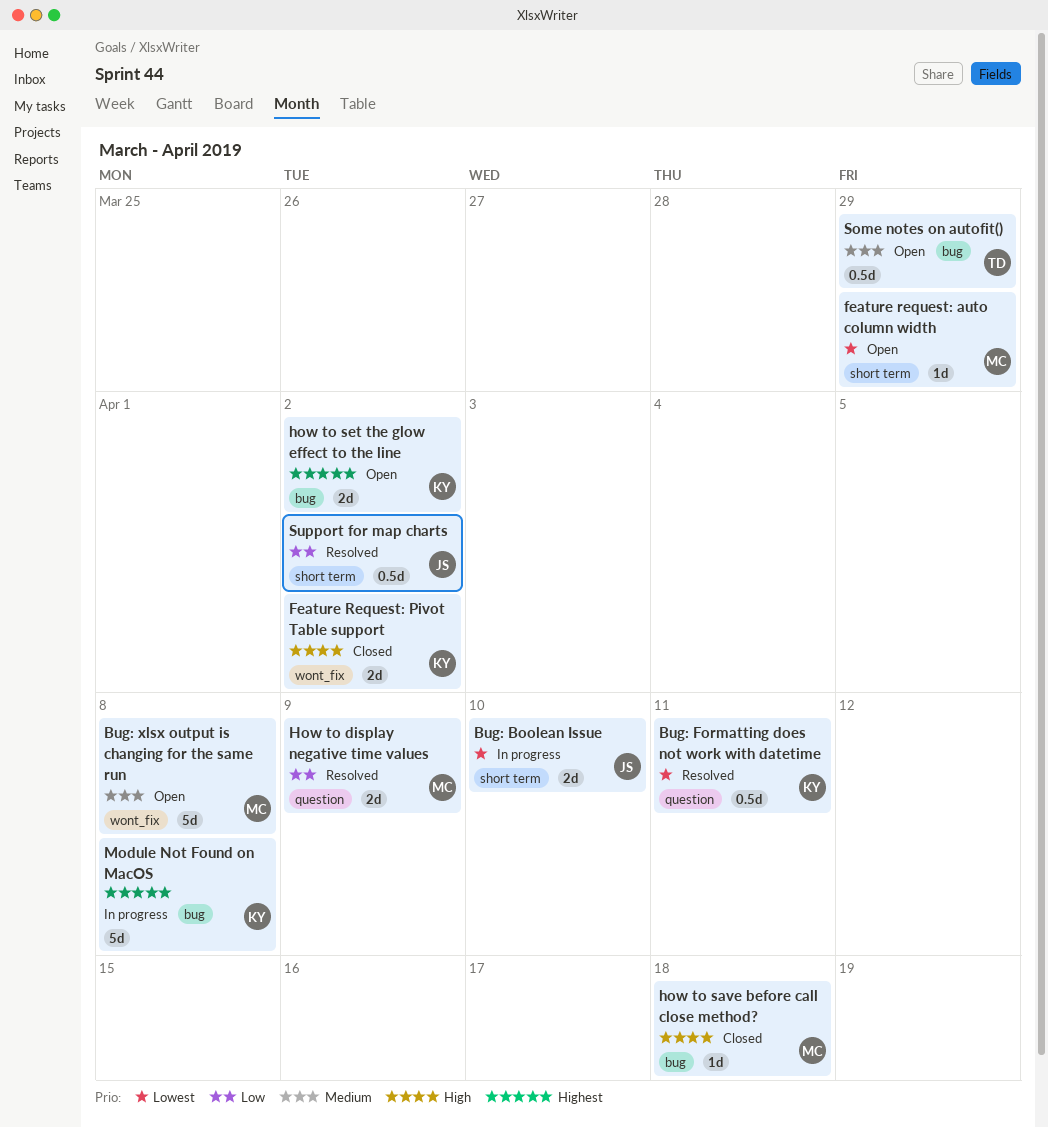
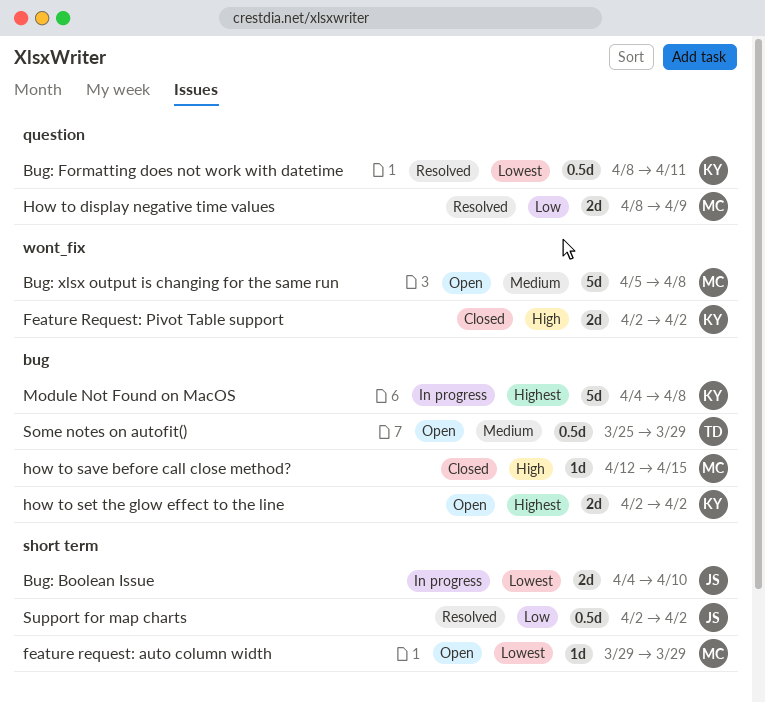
how to save before call close method?, due: Apr 18 -> Apr 15

